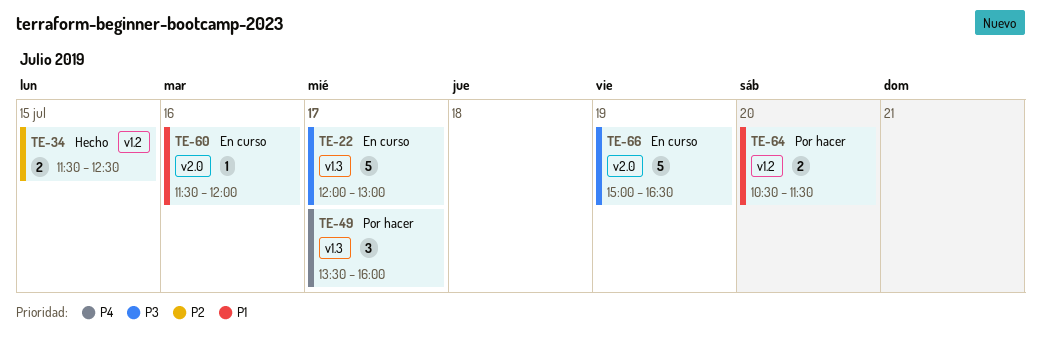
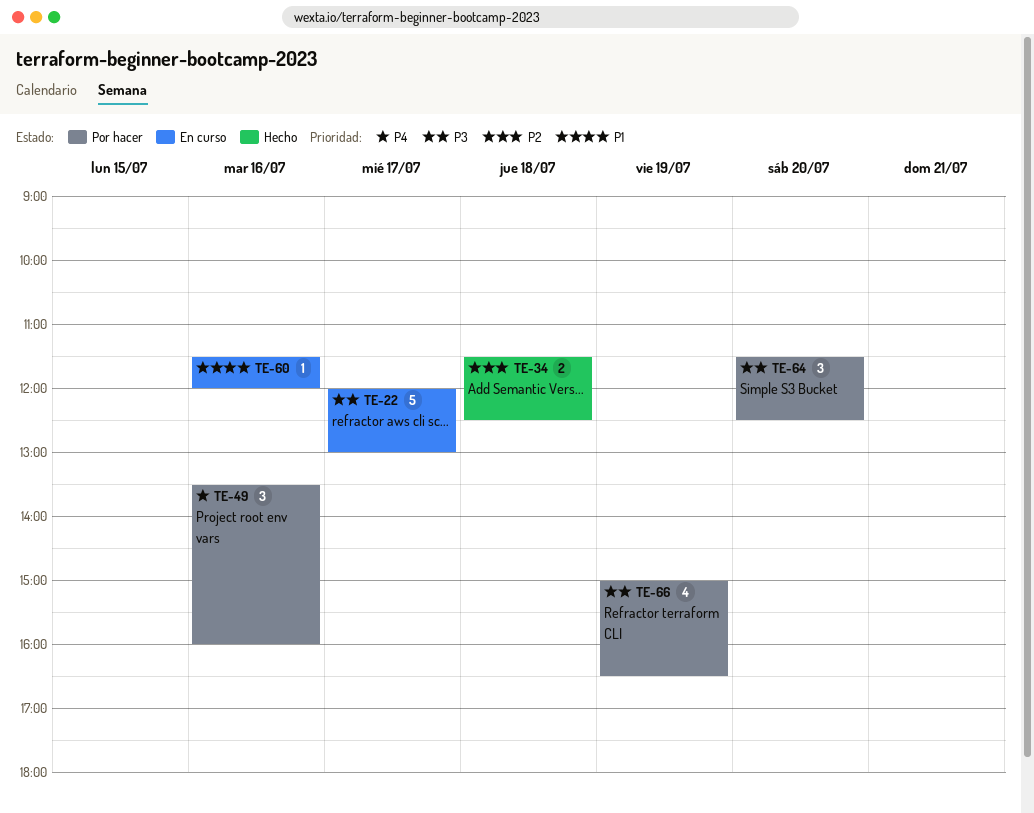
TE-34, day: Jul 15 -> Jul 18
TE-49, day: Jul 17 -> Jul 16
TE-64, priority: P1 -> P3
TE-64, estimate: 2 -> 3
TE-64, begins: 10:30 -> 11:30
TE-64, ends: 11:30 -> 12:30
TE-66, status: En curso -> Por hacer
TE-66, estimate: 5 -> 4

